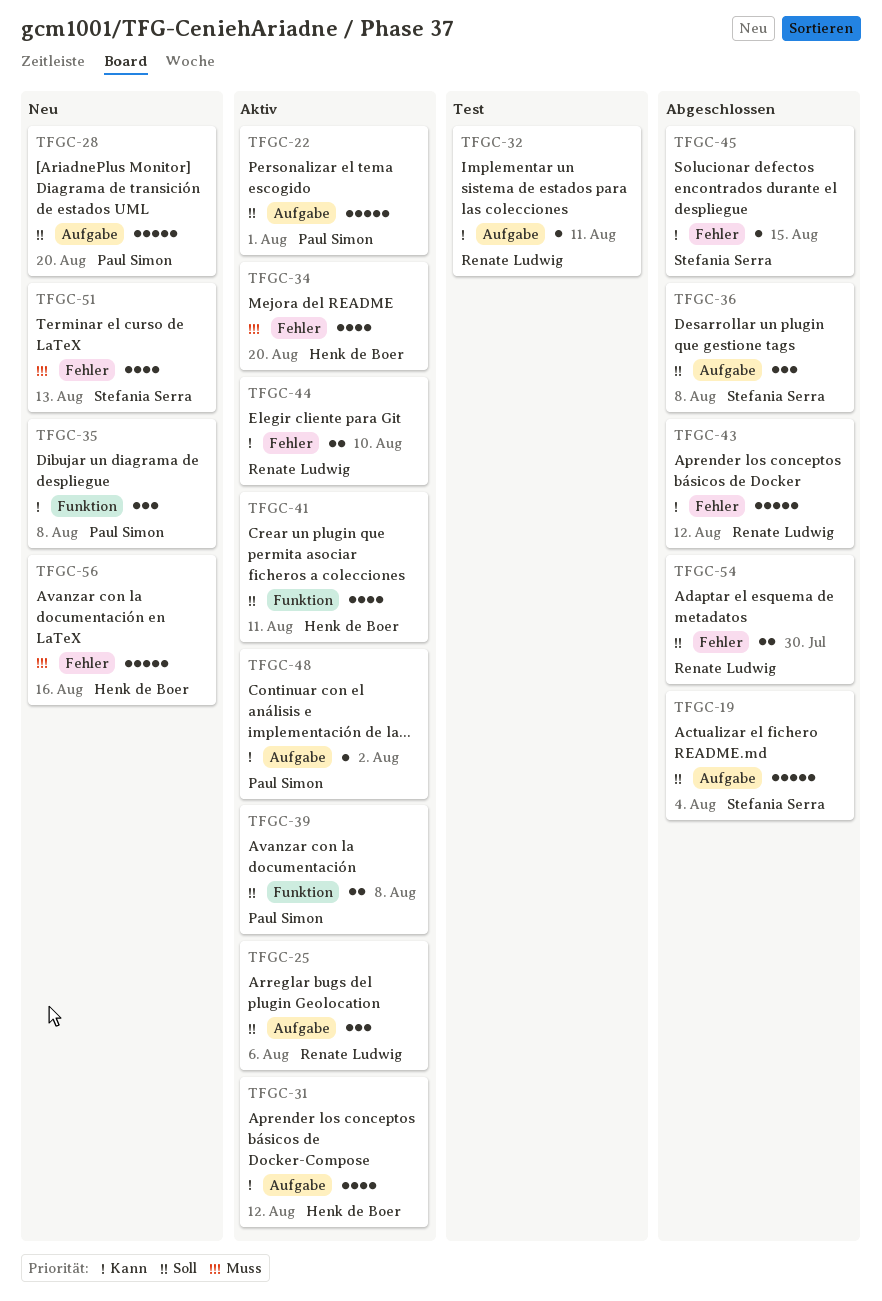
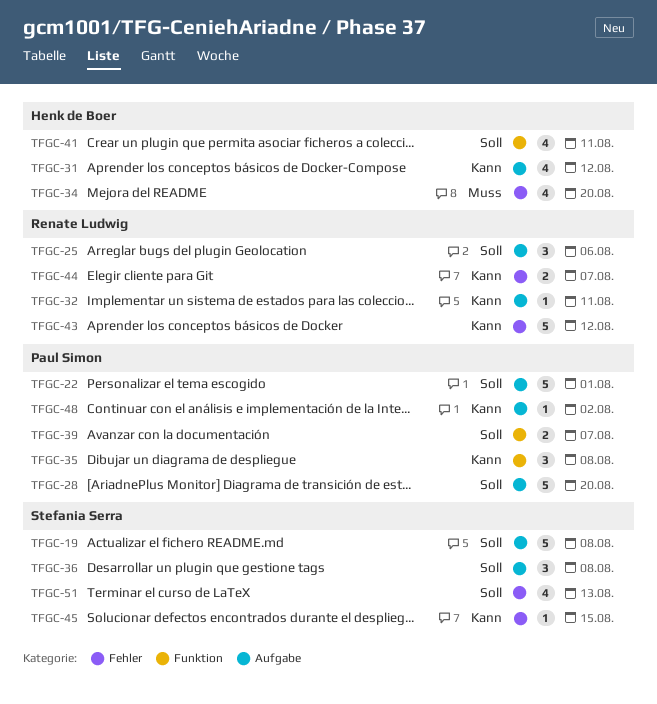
TFGC-19, due: Aug 4 -> Aug 8
TFGC-39, due: Aug 8 -> Aug 7
TFGC-44, due: Aug 10 -> Aug 7
TFGC-51, priority: Muss -> Soll
TFGC-54: present -> none
TFGC-56: present -> none

